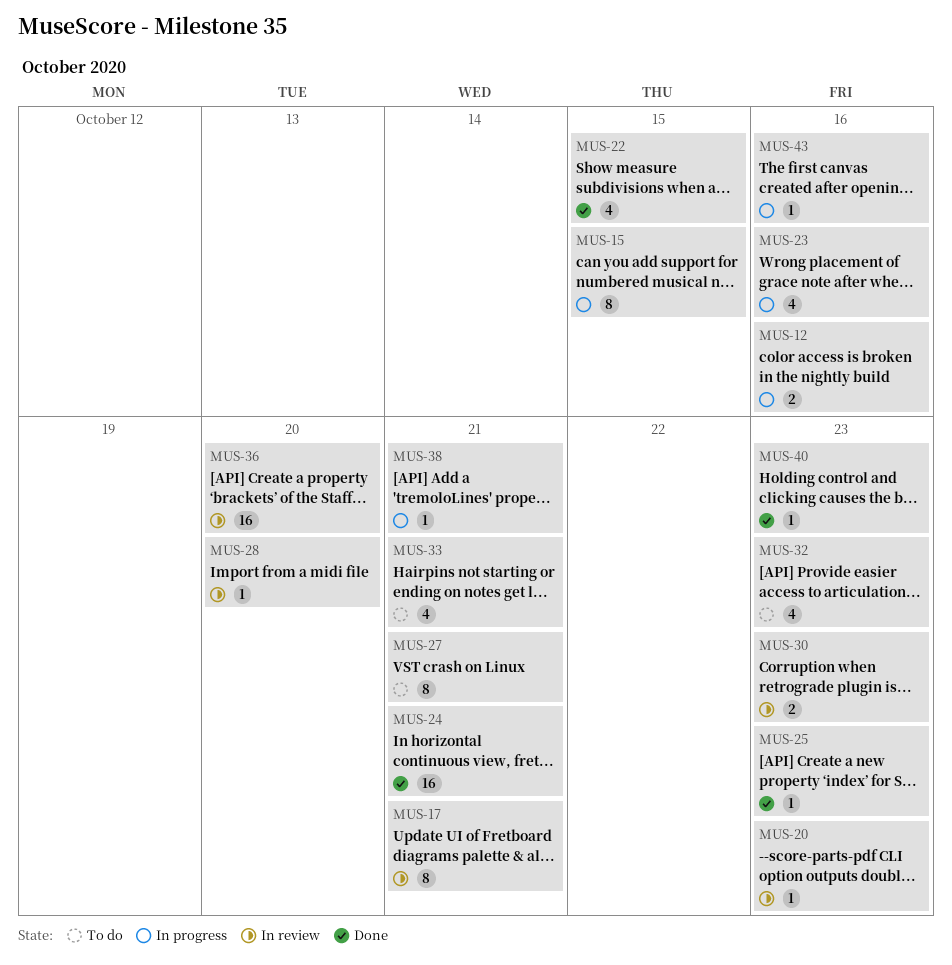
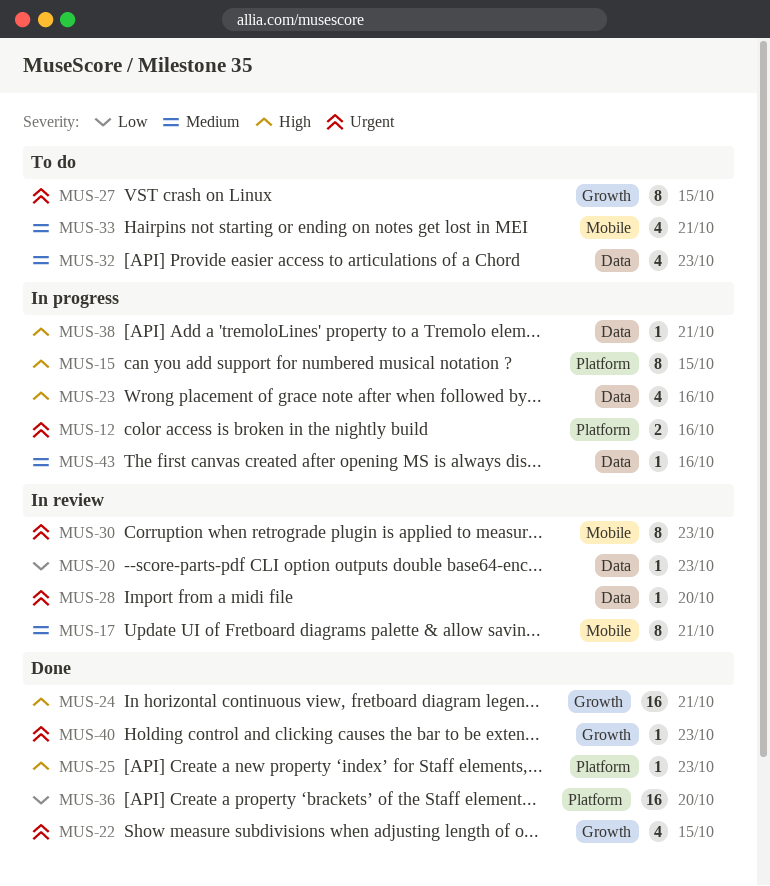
MUS-27, due: Oct 21 -> Oct 15
MUS-30, estimate: 2 -> 8
MUS-36, status: In review -> Done

